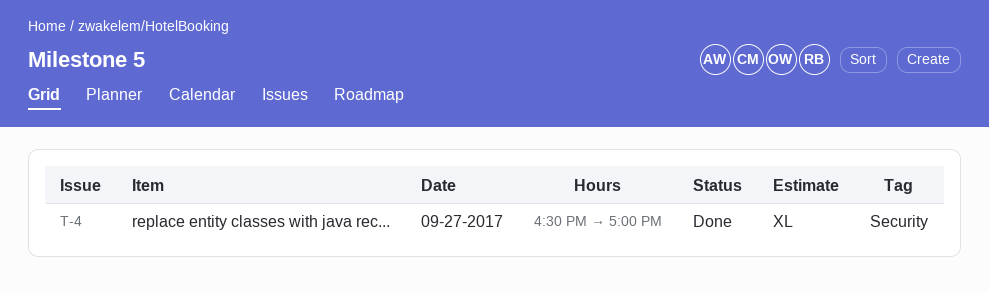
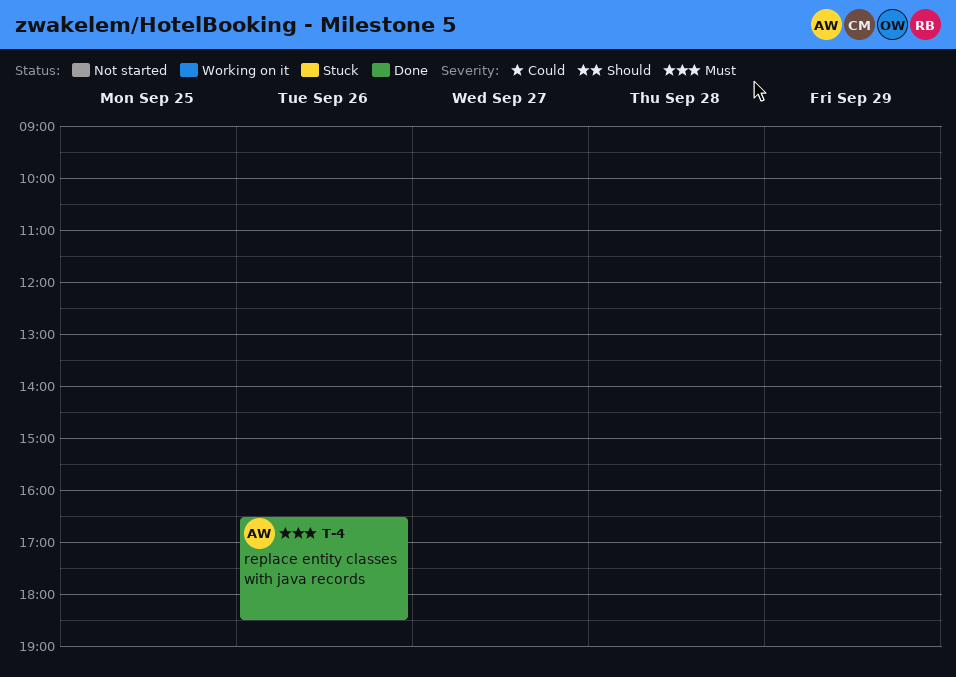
T-4, day: Sep 27 -> Sep 26
T-4, ends: 17:00 -> 18:30

